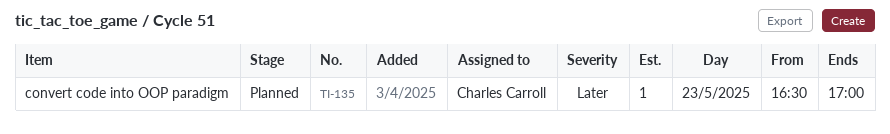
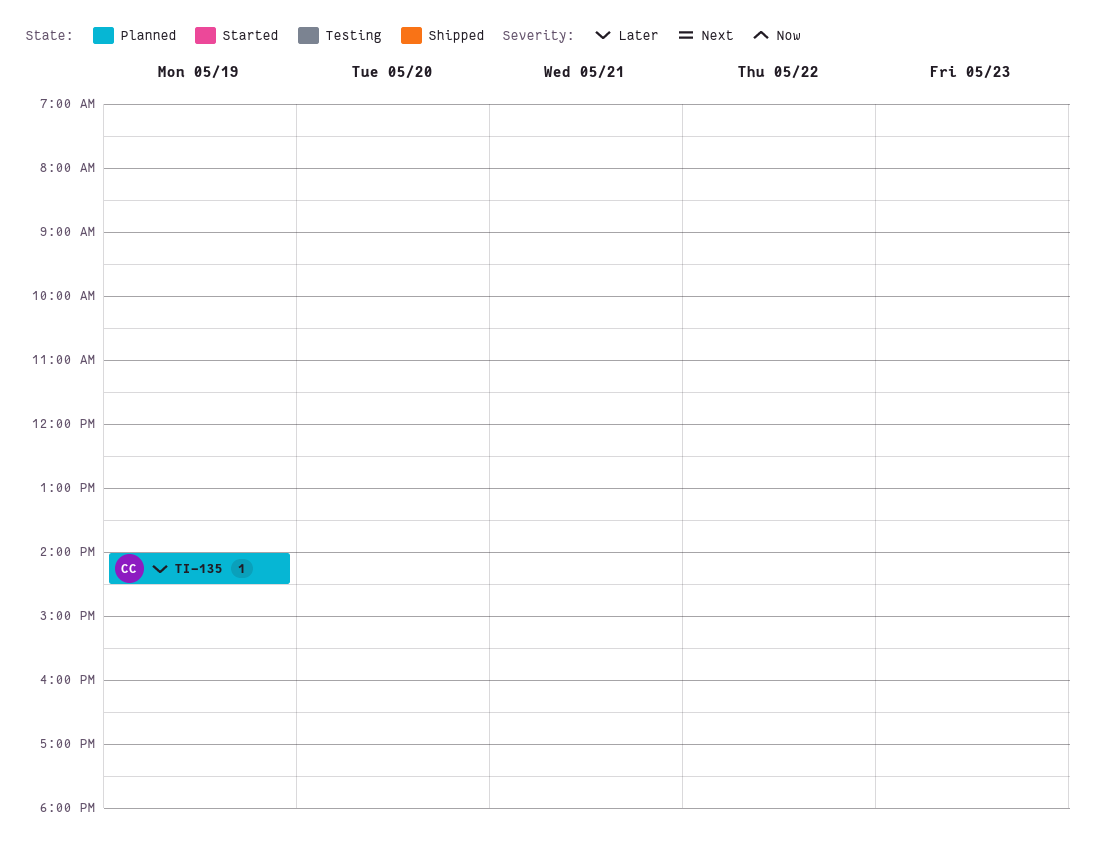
TI-135, day: May 23 -> May 19
TI-135, begins: 16:30 -> 14:00
TI-135, ends: 17:00 -> 14:30

